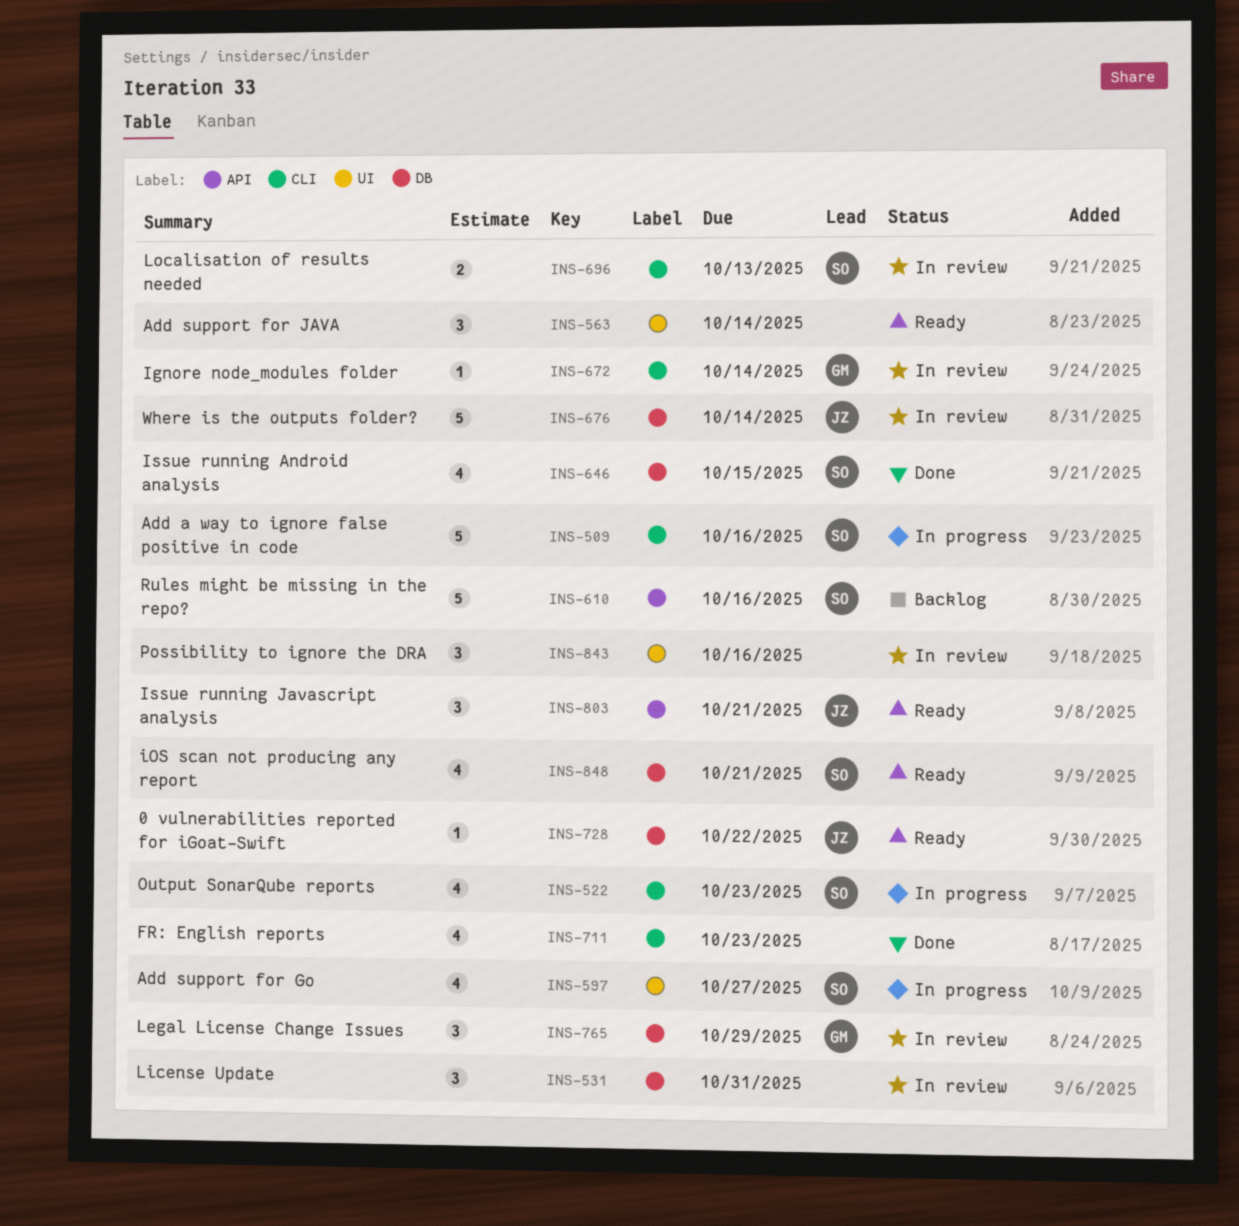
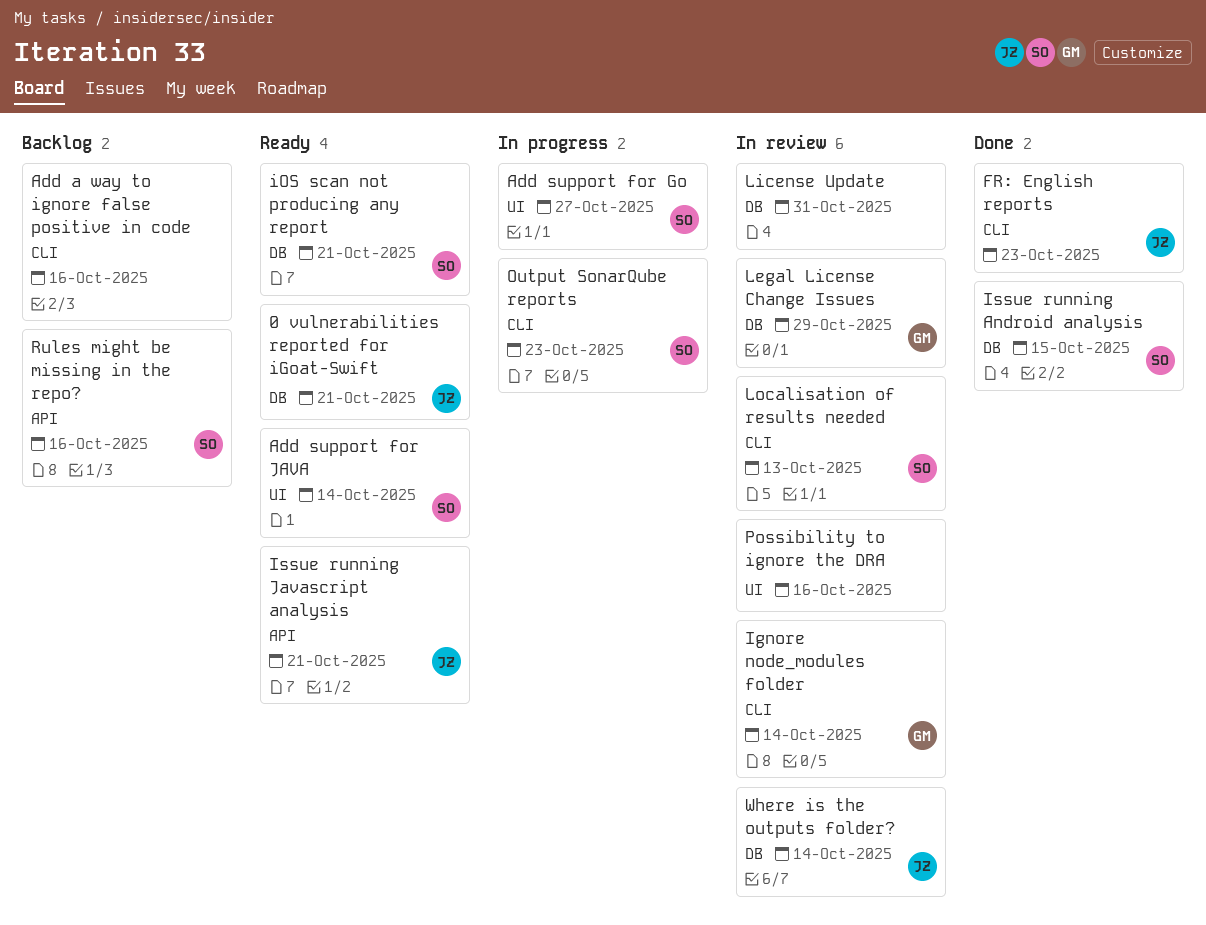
0 vulnerabilities reported for iGoat-Swift, due: Oct 22 -> Oct 21
Add a way to ignore false positive in code, status: In progress -> Backlog
Add a way to ignore false positive in code, owner: SO -> none
Add support for JAVA, owner: none -> SO
FR: English reports, owner: none -> JZ

